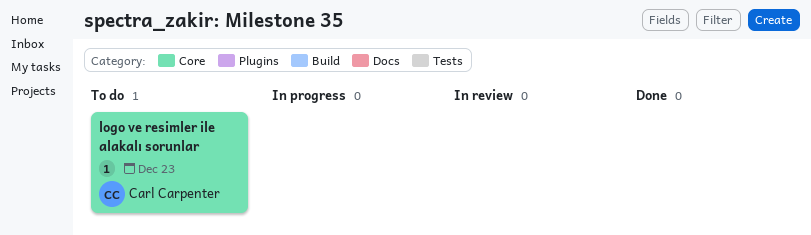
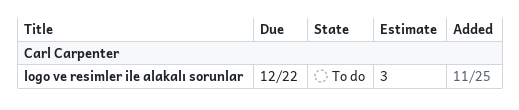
logo ve resimler ile alakalı sorunlar, estimate: 1 -> 3
logo ve resimler ile alakalı sorunlar, due: Dec 23 -> Dec 22

